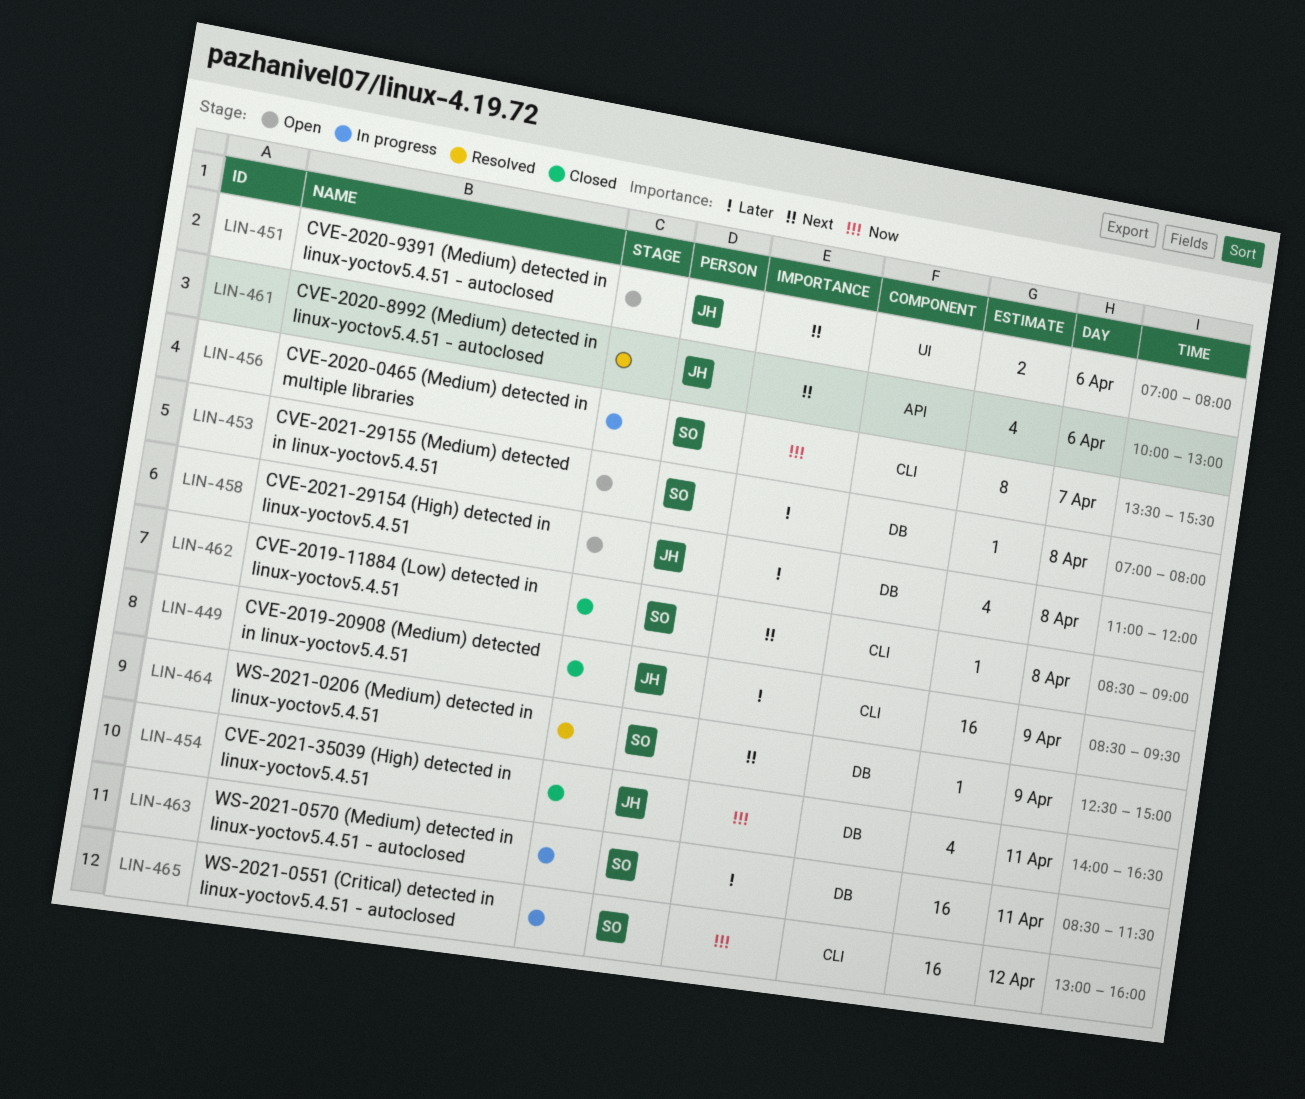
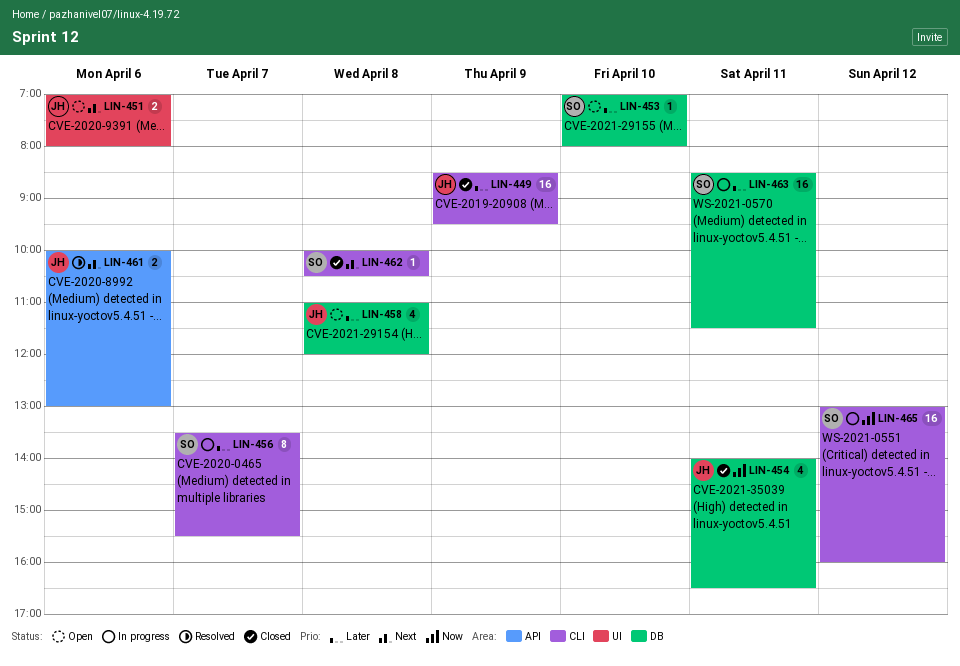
LIN-453, day: Apr 8 -> Apr 10
LIN-456, priority: Now -> Later
LIN-461, estimate: 4 -> 2
LIN-462, begins: 08:30 -> 10:00
LIN-462, ends: 09:00 -> 10:30
LIN-464: present -> none

